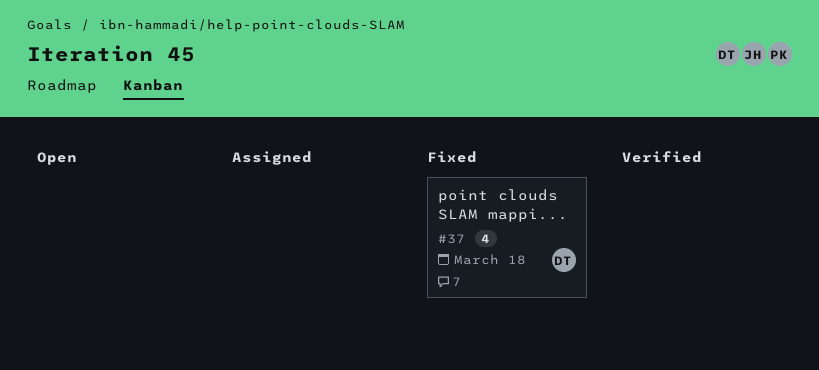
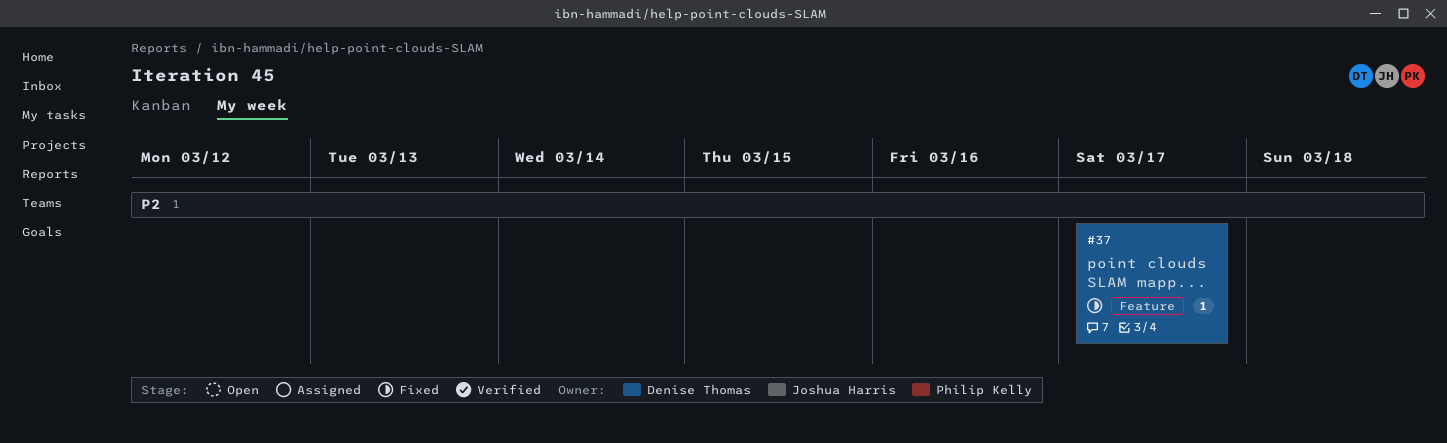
#37, estimate: 4 -> 1
#37, due: Mar 18 -> Mar 17

